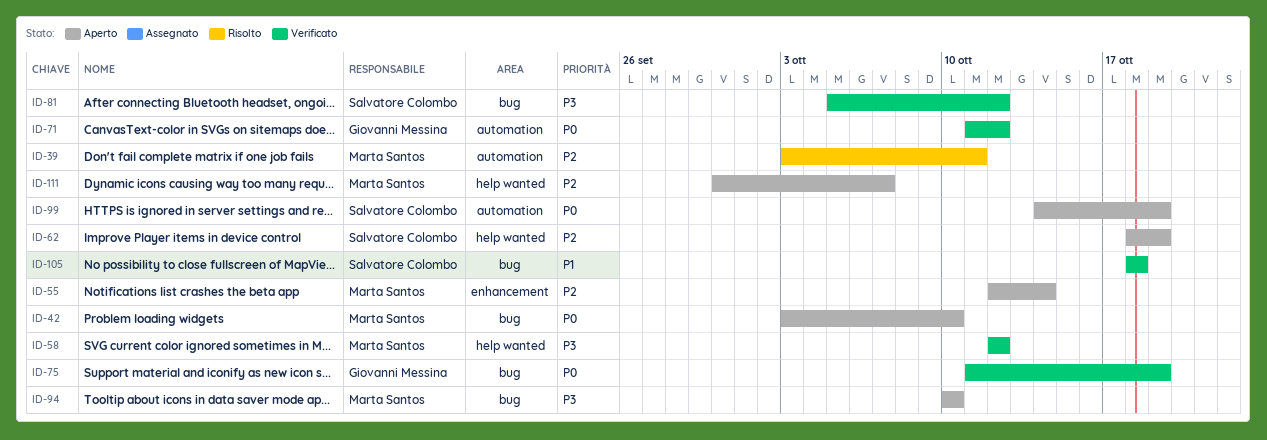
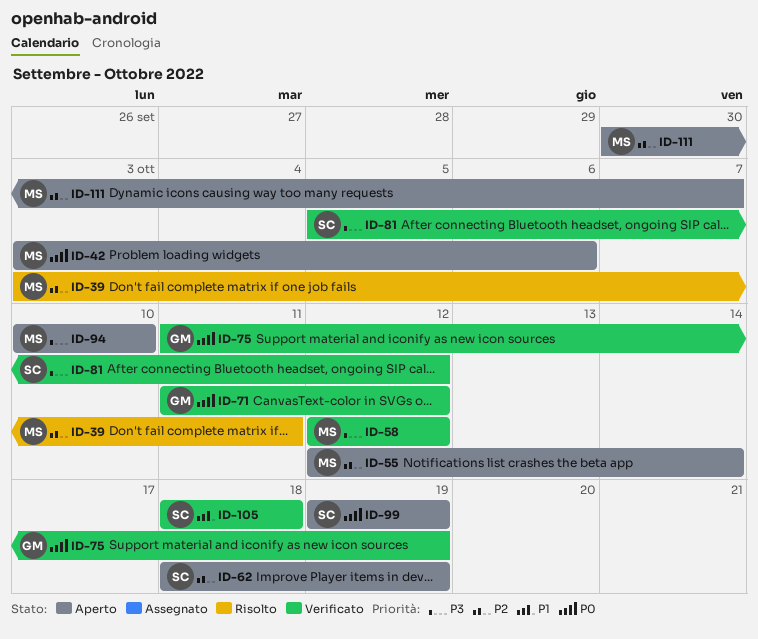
ID-42, due: Oct 10 -> Oct 6
ID-99, start: Oct 14 -> Oct 19

